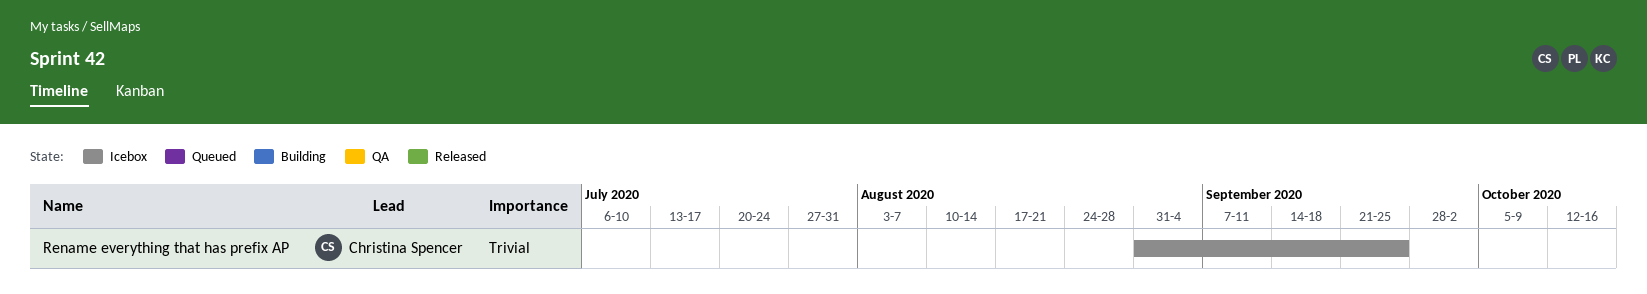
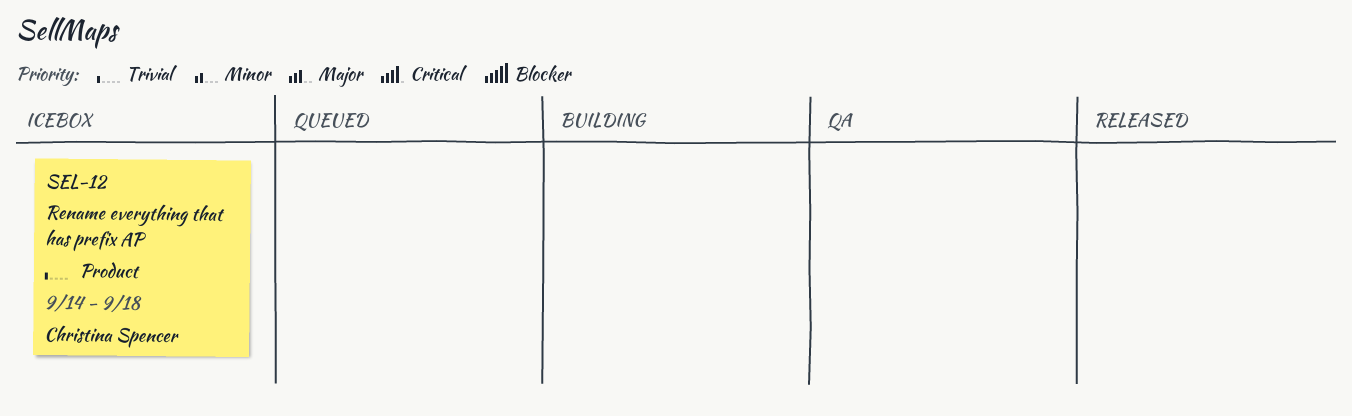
Rename everything that has prefix AP, start: Aug 31 -> Sep 14
Rename everything that has prefix AP, due: Sep 25 -> Sep 18

